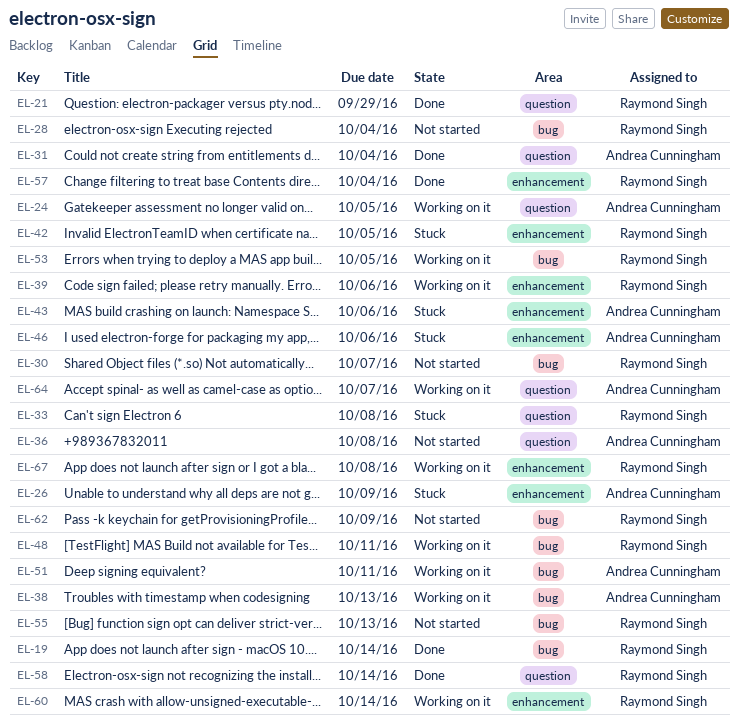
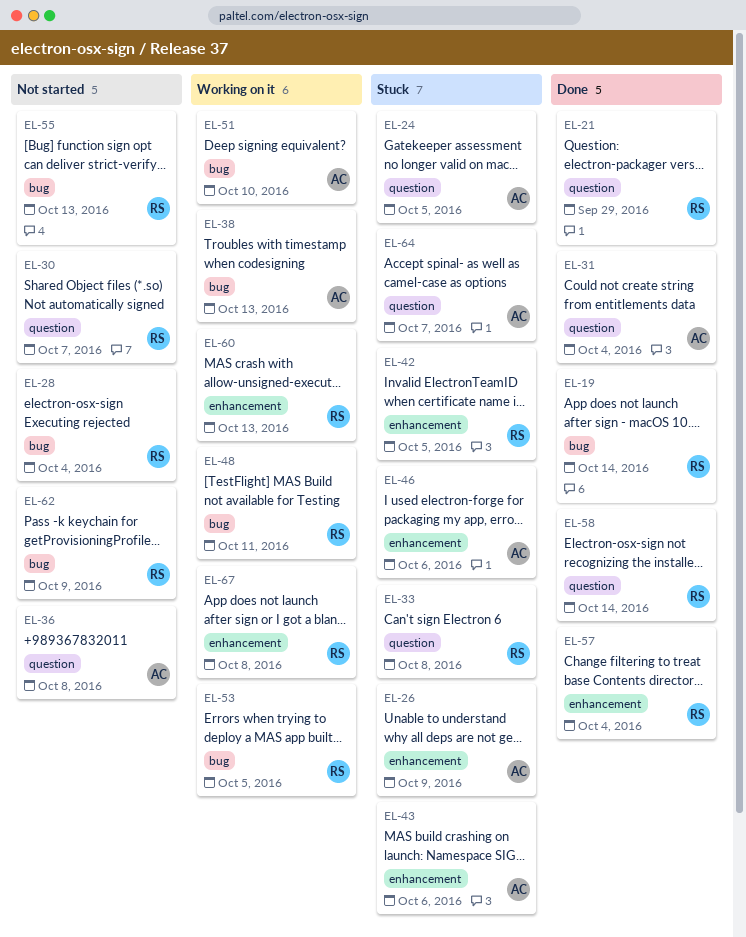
EL-24, status: Working on it -> Stuck
EL-30, label: bug -> question
EL-39: present -> none
EL-51, due: Oct 11 -> Oct 10
EL-60, due: Oct 14 -> Oct 13
EL-64, status: Working on it -> Stuck

